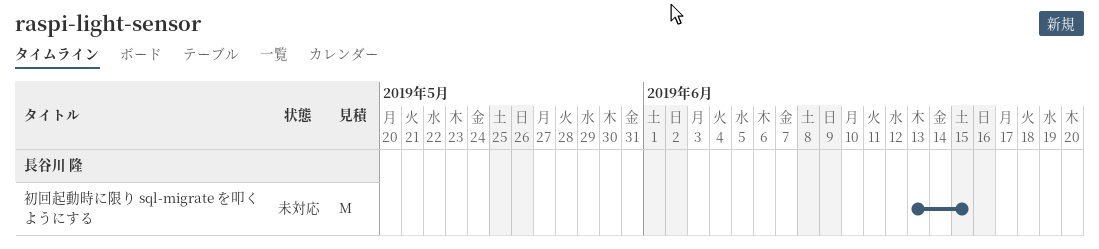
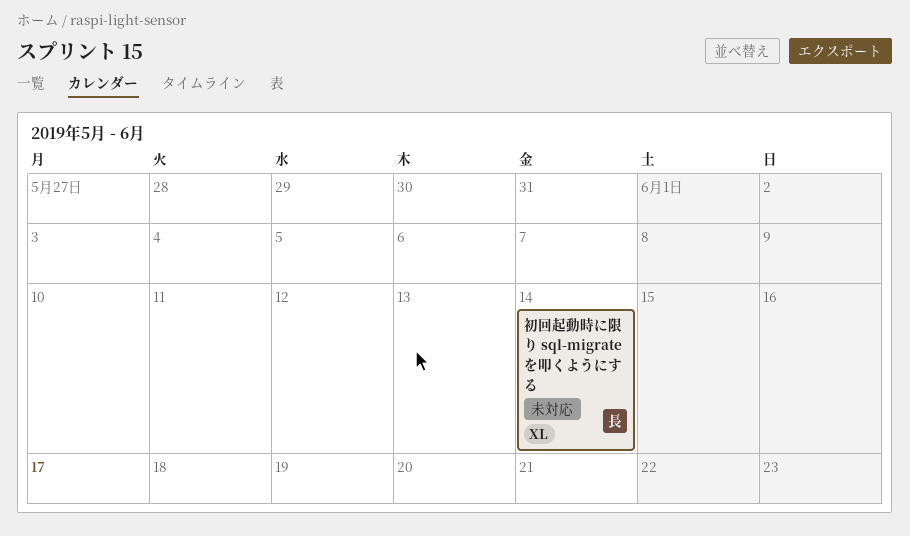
初回起動時に限り sql-migrate を叩くようにする, estimate: M -> XL
初回起動時に限り sql-migrate を叩くようにする, due: Jun 15 -> Jun 14

